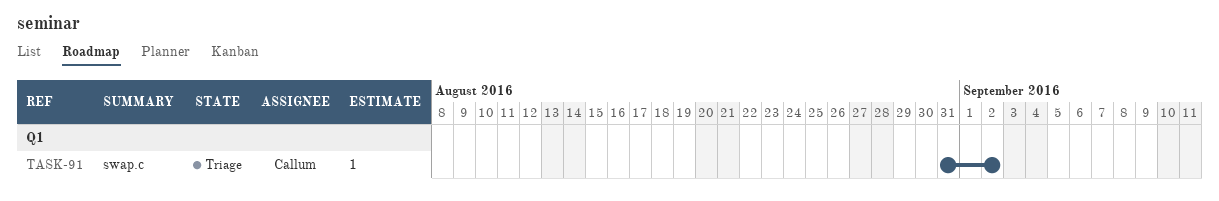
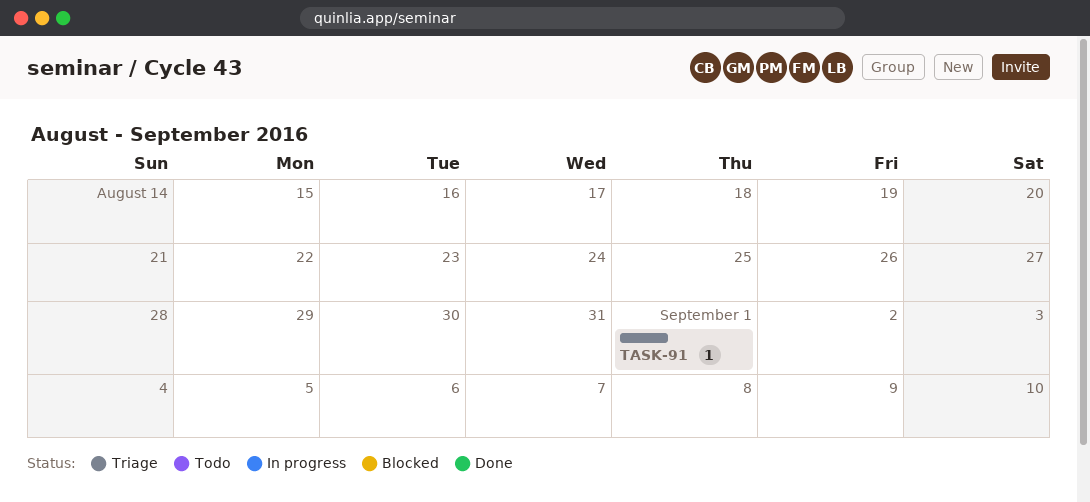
TASK-91, due: Sep 2 -> Sep 1

